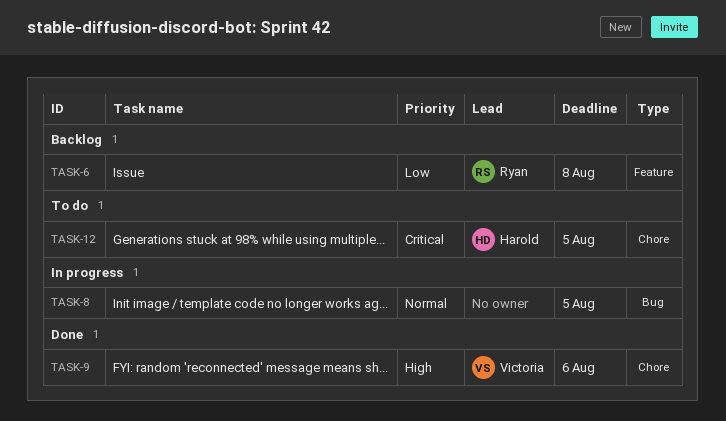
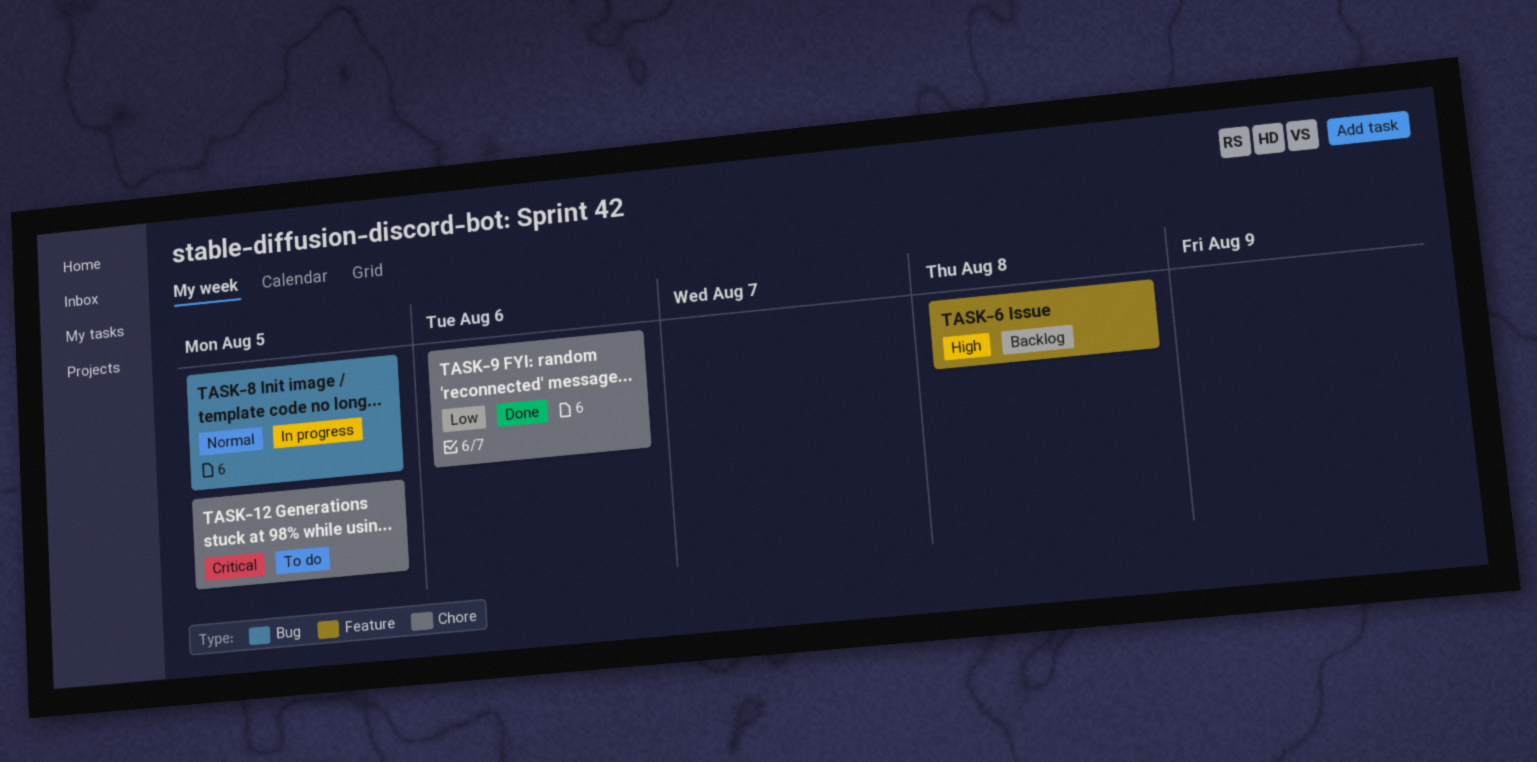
TASK-6, priority: Low -> High
TASK-9, priority: High -> Low

